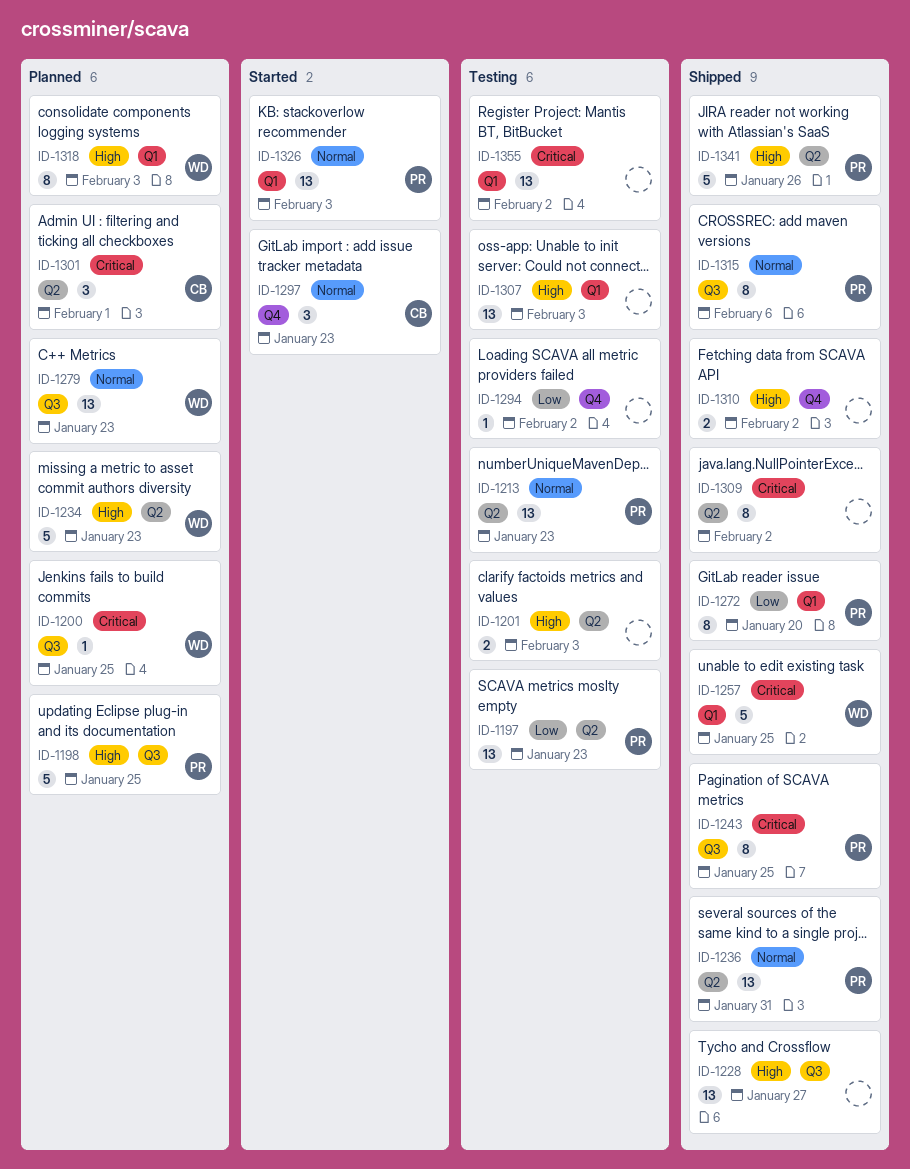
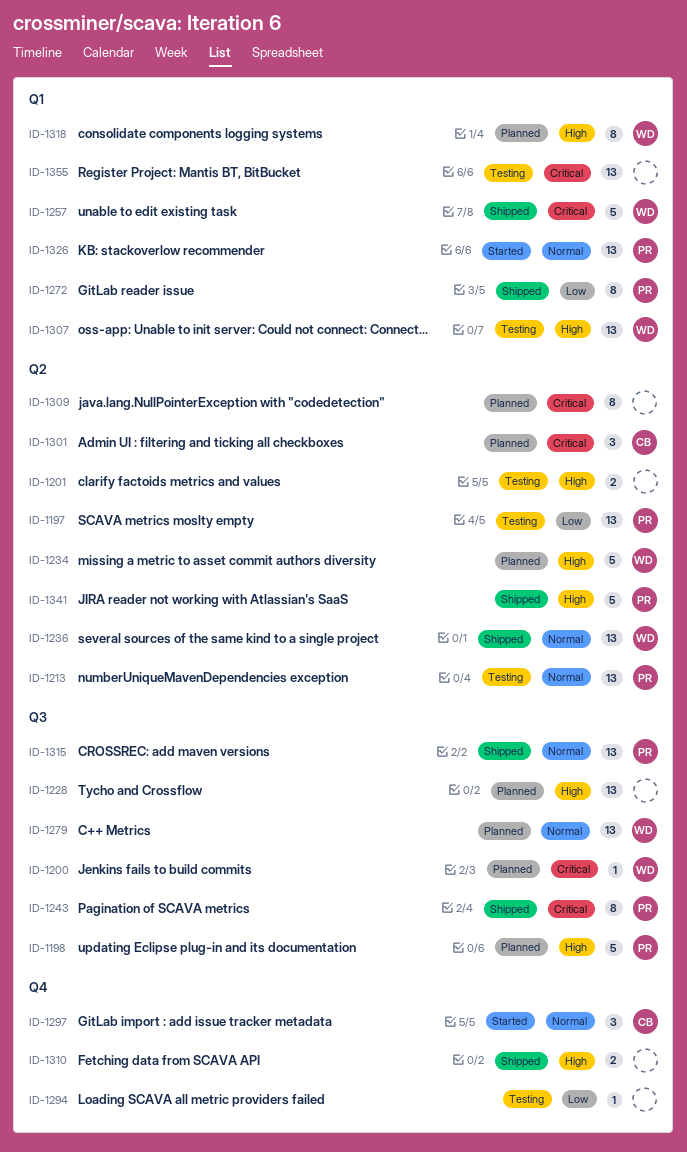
ID-1228, status: Shipped -> Planned
ID-1236, owner: PR -> WD
ID-1307, owner: none -> WD
ID-1309, status: Shipped -> Planned
ID-1315, estimate: 8 -> 13

